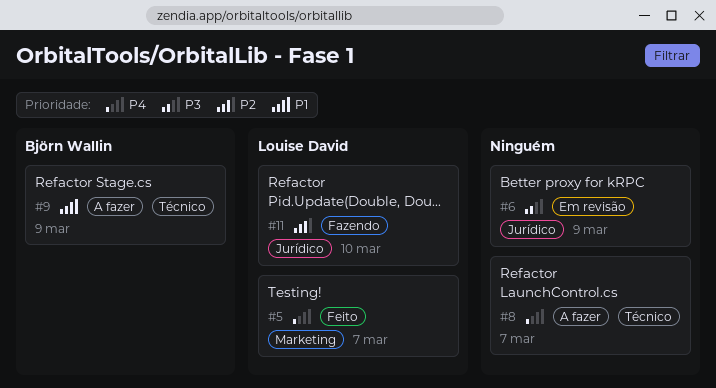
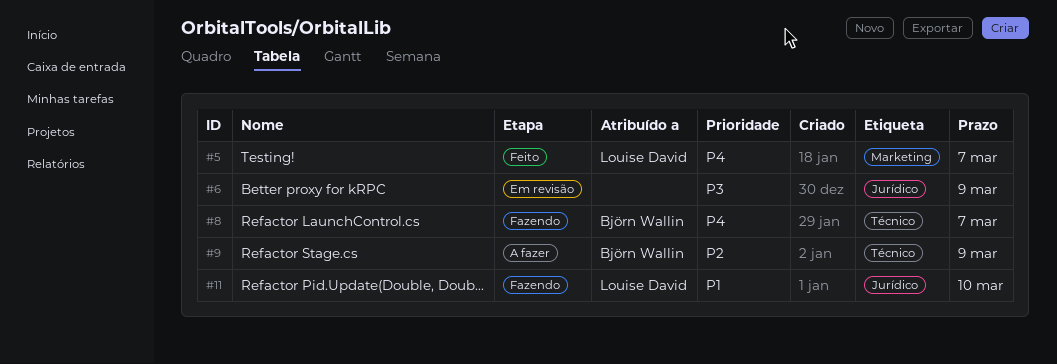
#8, status: A fazer -> Fazendo
#8, owner: none -> Björn Wallin
#9, priority: P1 -> P2
#11, priority: P2 -> P1

